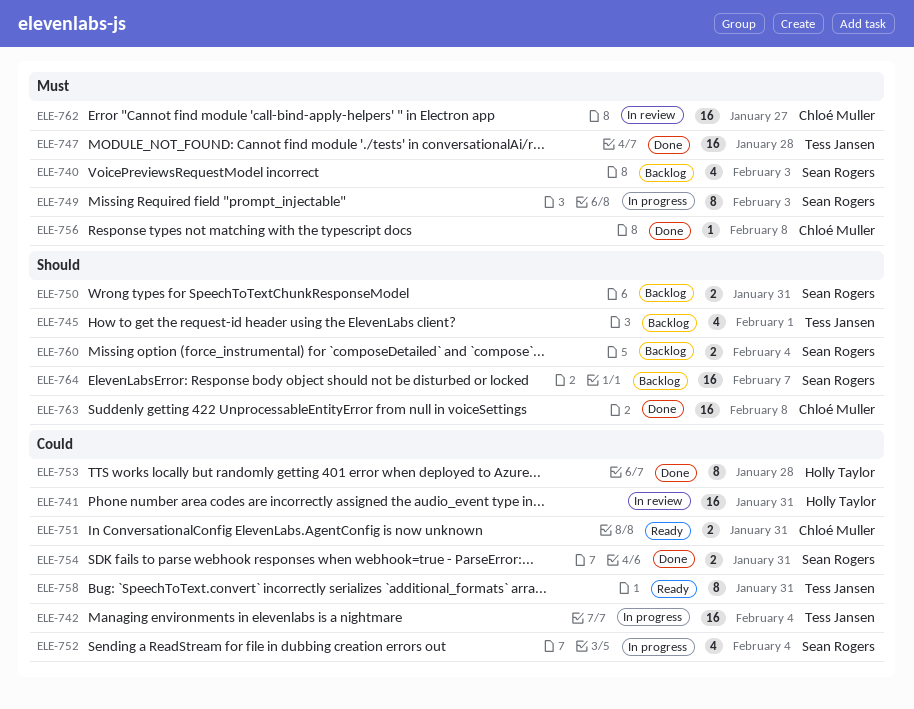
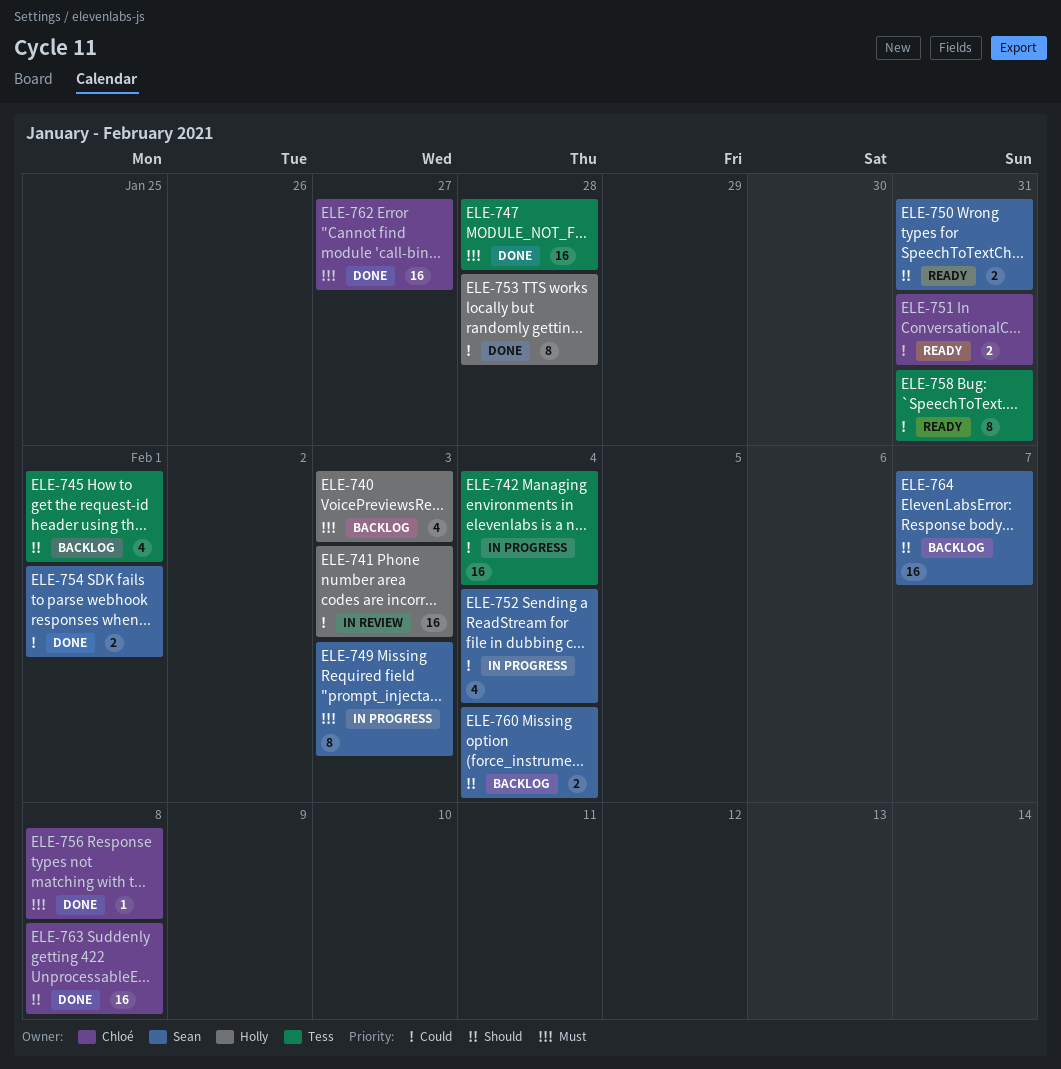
ELE-740, owner: Sean Rogers -> Holly Taylor
ELE-741, due: Jan 31 -> Feb 3
ELE-750, status: Backlog -> Ready
ELE-754, due: Jan 31 -> Feb 1
ELE-762, status: In review -> Done

